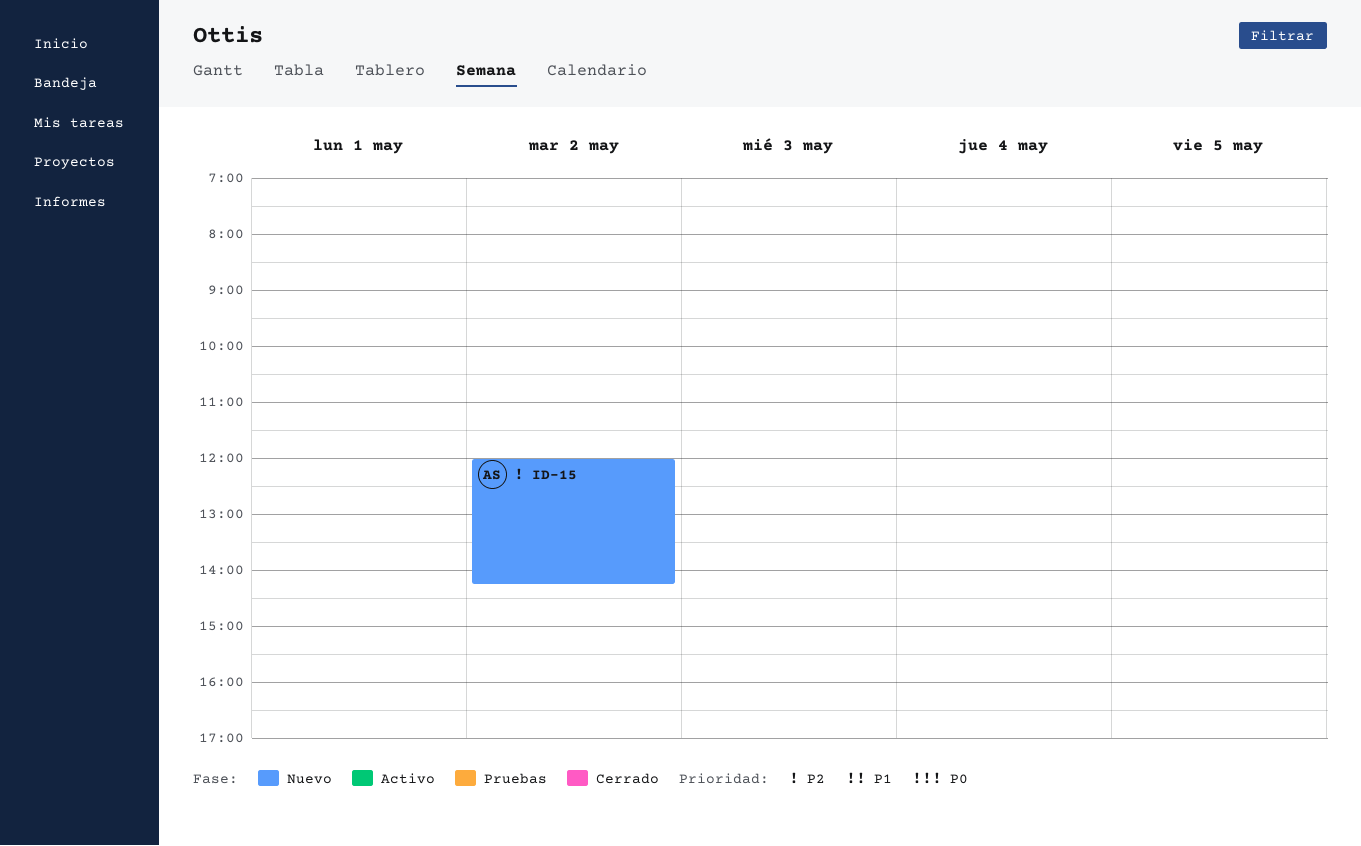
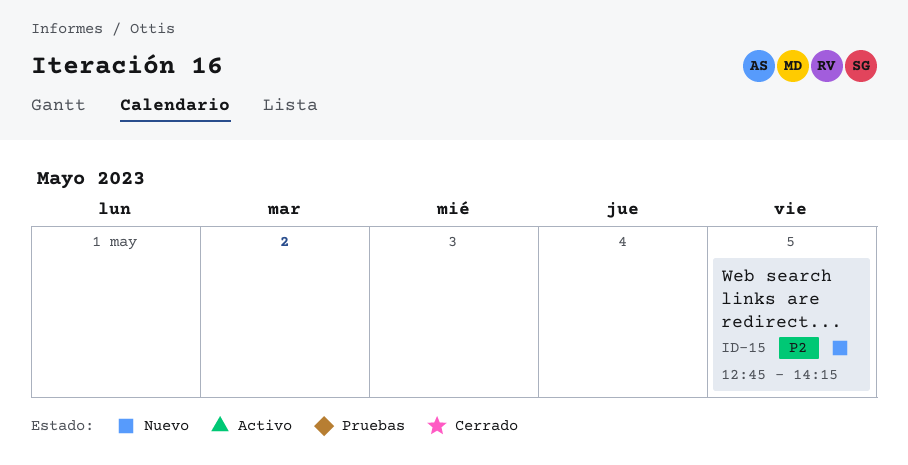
ID-15, day: May 2 -> May 5
ID-15, begins: 12:00 -> 12:45

